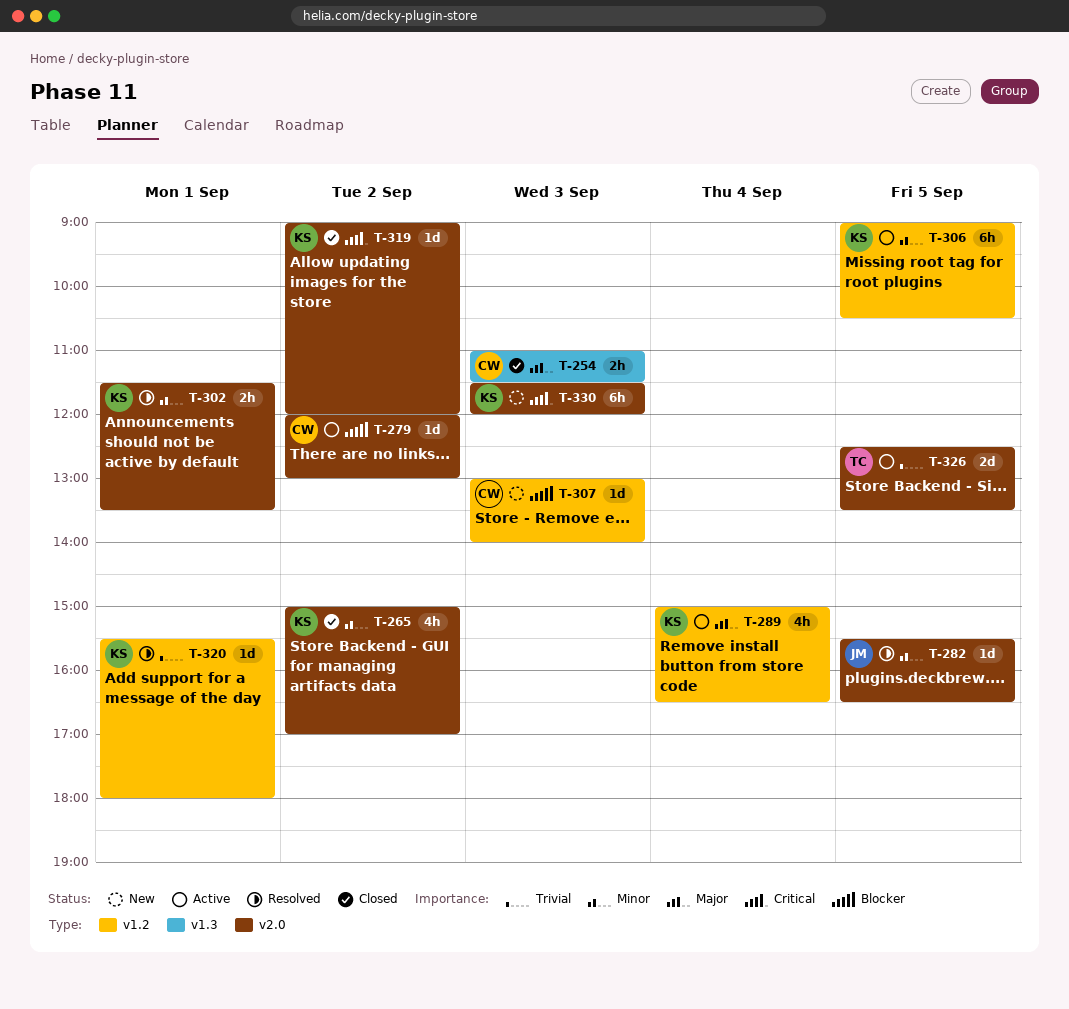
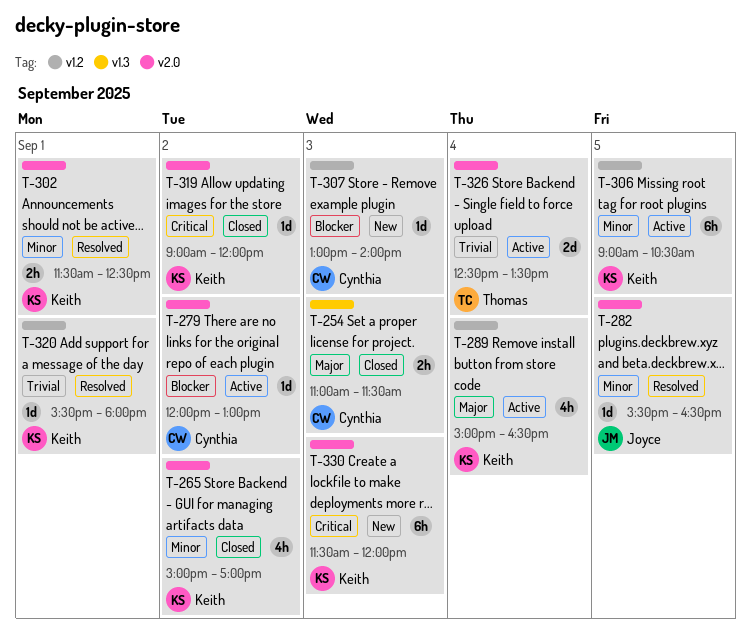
T-302, ends: 13:30 -> 12:30
T-326, day: Sep 5 -> Sep 4

